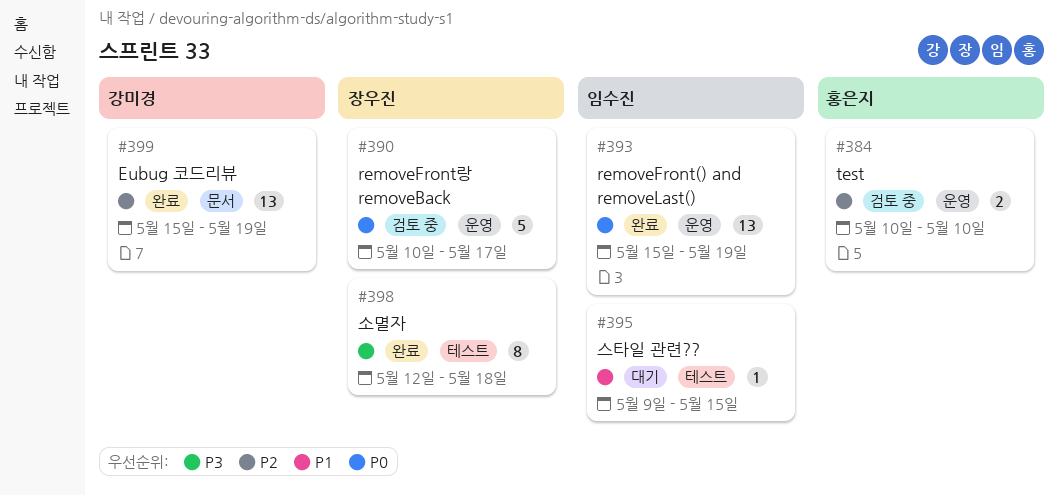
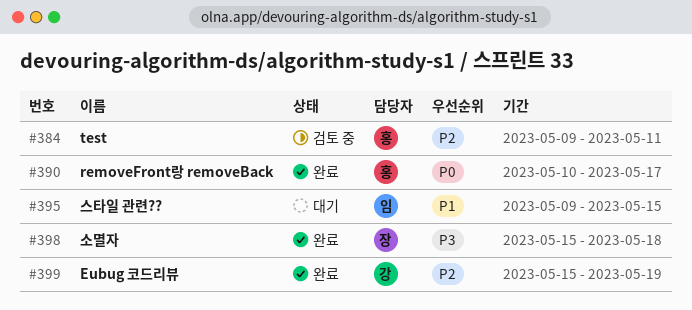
#384, start: May 10 -> May 9
#384, due: May 10 -> May 11
#390, status: 검토 중 -> 완료
#390, owner: 장우진 -> 홍은지
#393: present -> none
#398, start: May 12 -> May 15

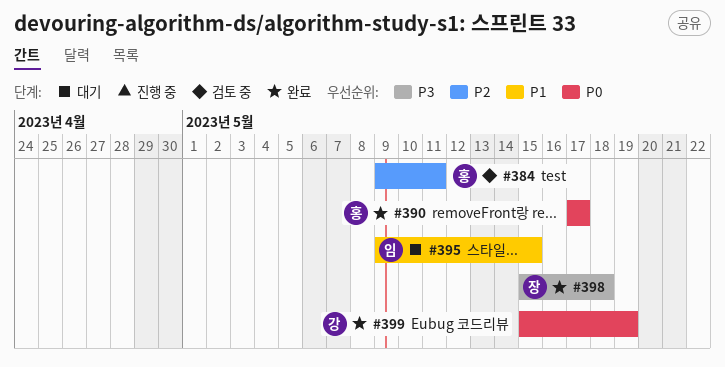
#390, start: May 10 -> May 17
#399, priority: P2 -> P0

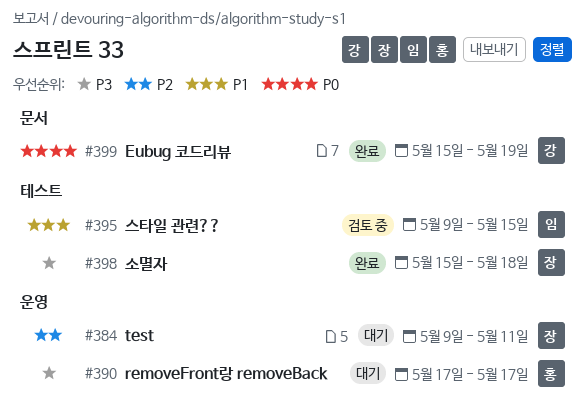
#384, status: 검토 중 -> 대기
#384, owner: 홍 -> 장
#390, status: 완료 -> 대기
#390, priority: P0 -> P3
#395, status: 대기 -> 검토 중

